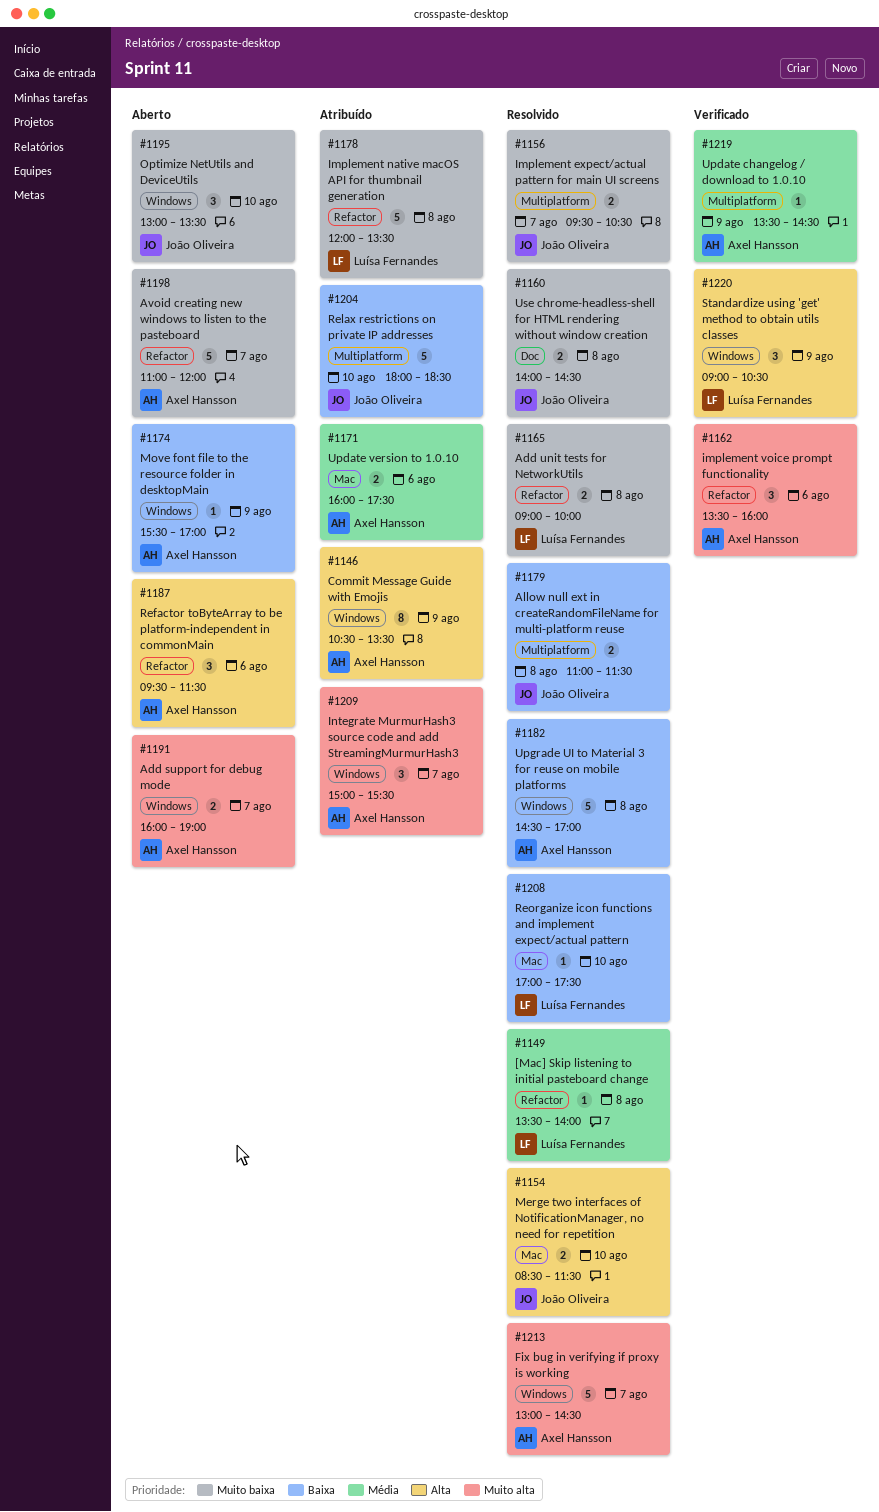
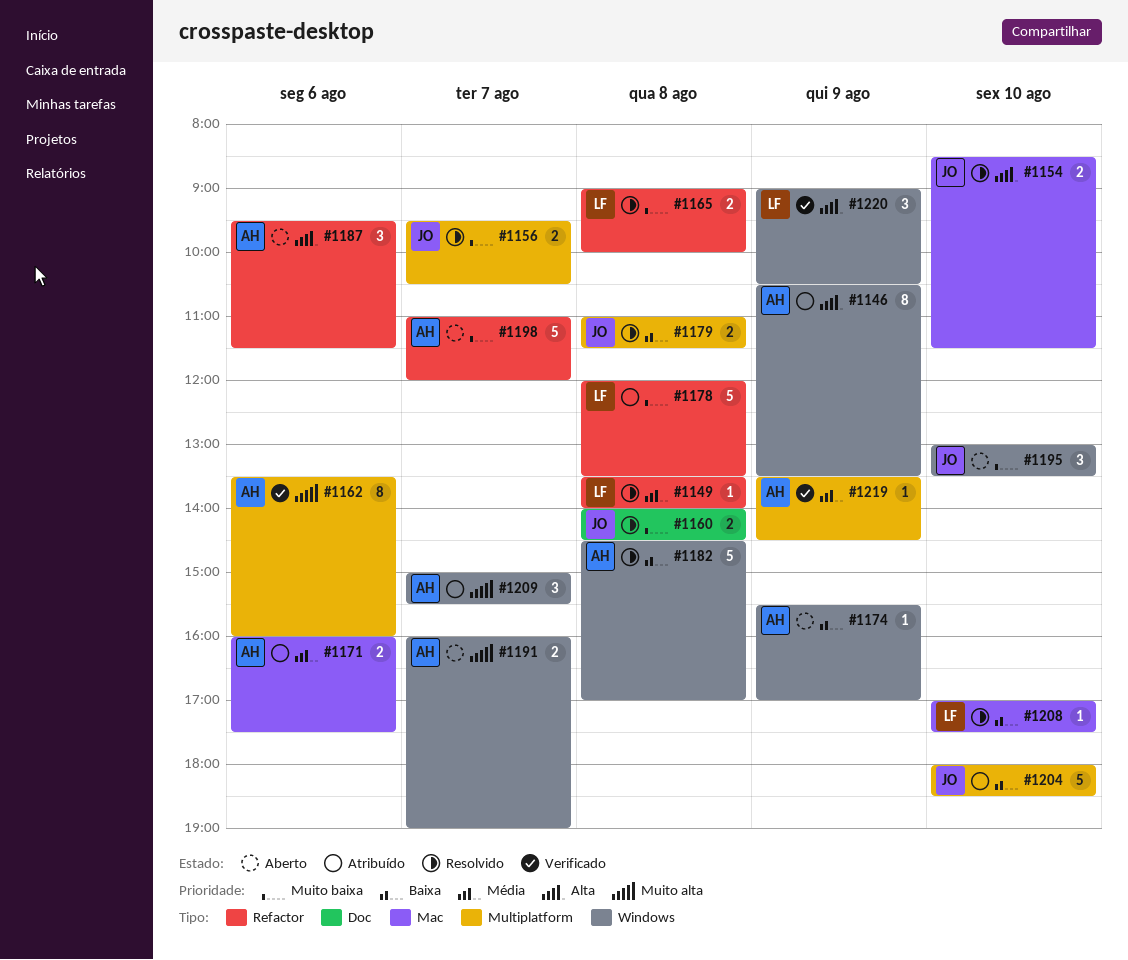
#1162, label: Refactor -> Multiplatform
#1162, estimate: 3 -> 8
#1213: present -> none

